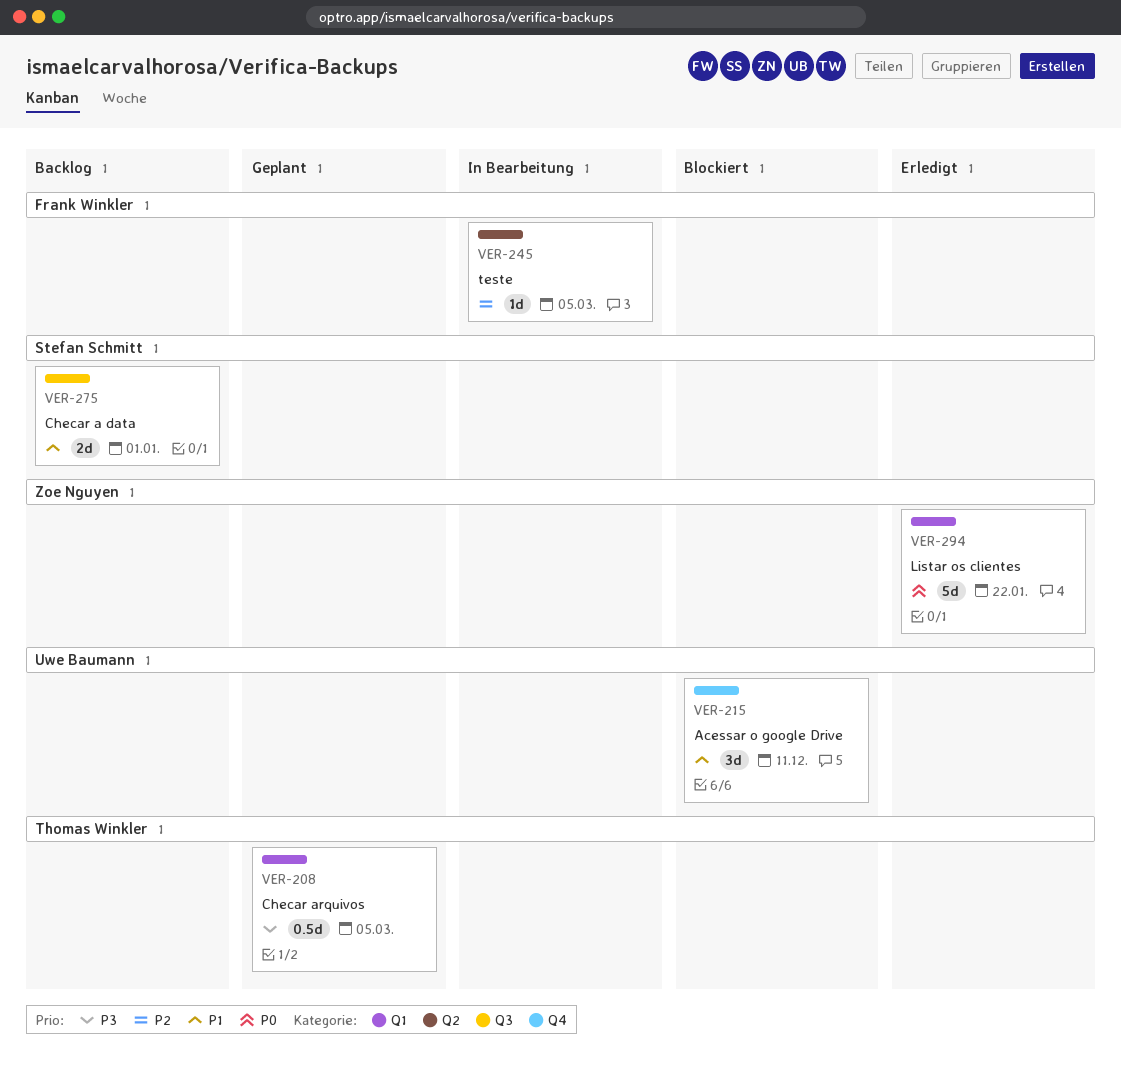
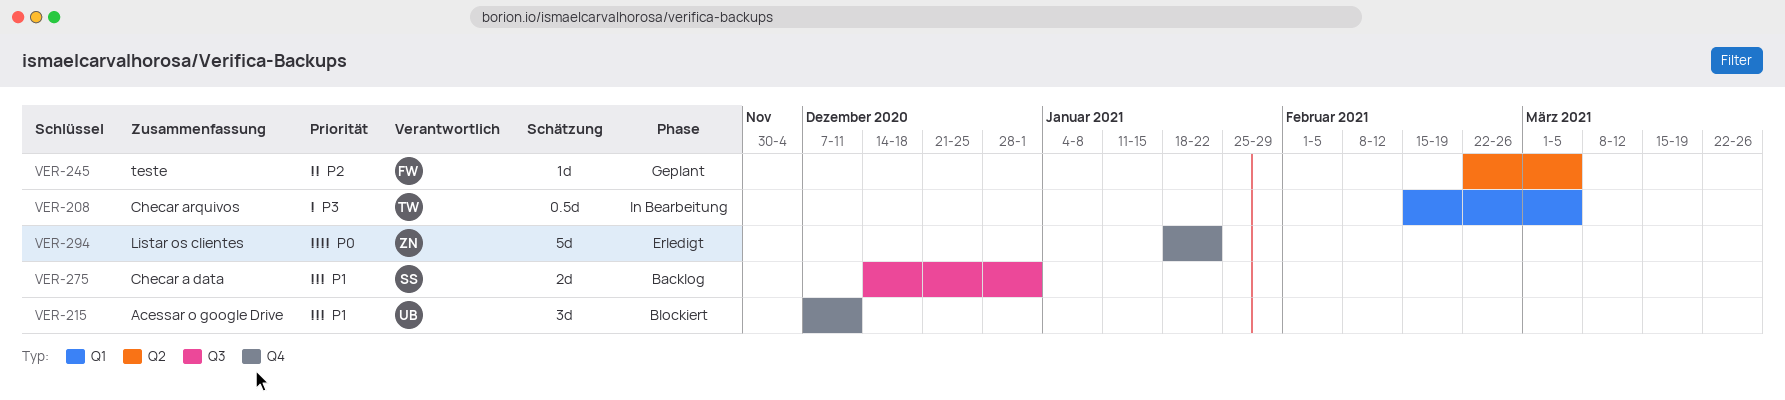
VER-208, status: Geplant -> In Bearbeitung
VER-245, status: In Bearbeitung -> Geplant
VER-294, label: Q1 -> Q4

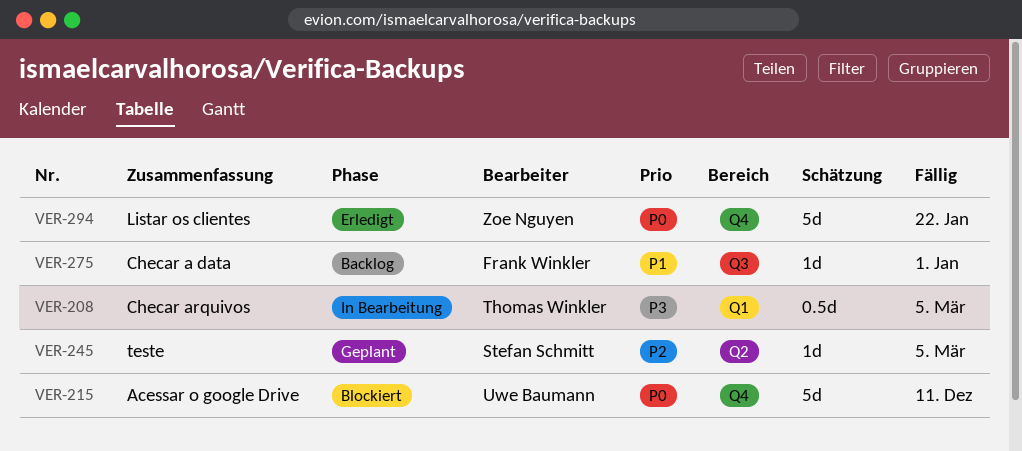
VER-215, priority: P1 -> P0
VER-215, estimate: 3d -> 5d
VER-245, owner: Frank Winkler -> Stefan Schmitt
VER-275, owner: Stefan Schmitt -> Frank Winkler
VER-275, estimate: 2d -> 1d

